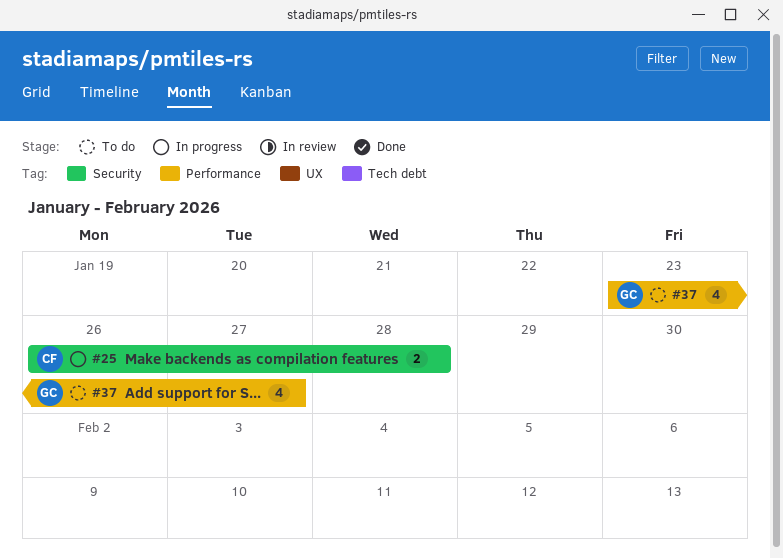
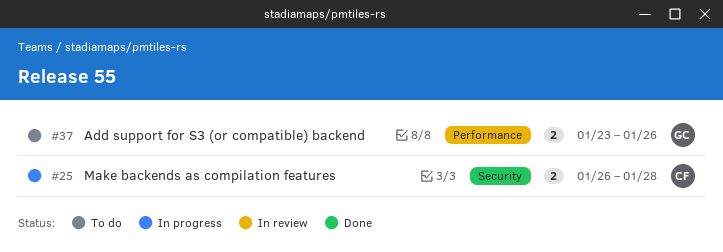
#37, estimate: 4 -> 2
#37, due: Jan 27 -> Jan 26

